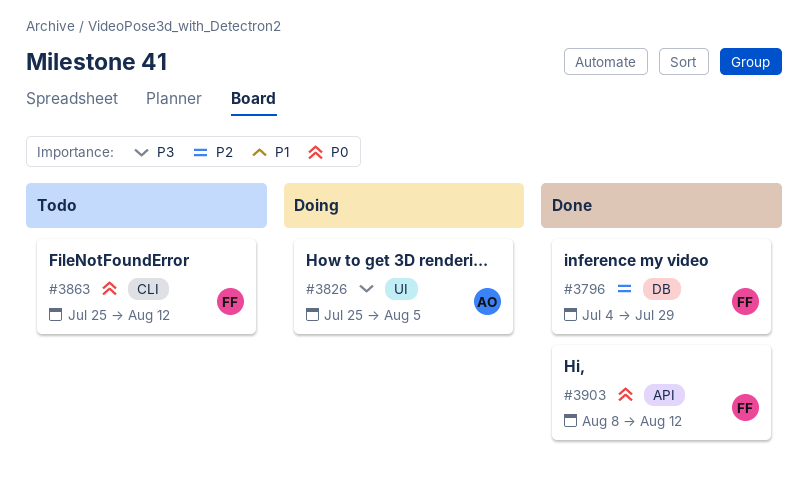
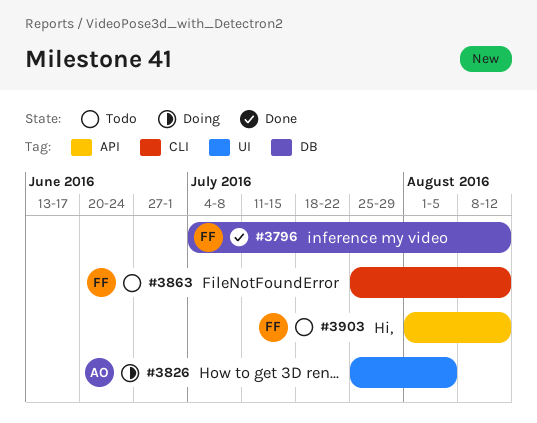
#3796, due: Jul 29 -> Aug 12
#3903, status: Done -> Todo
#3903, start: Aug 8 -> Aug 1

